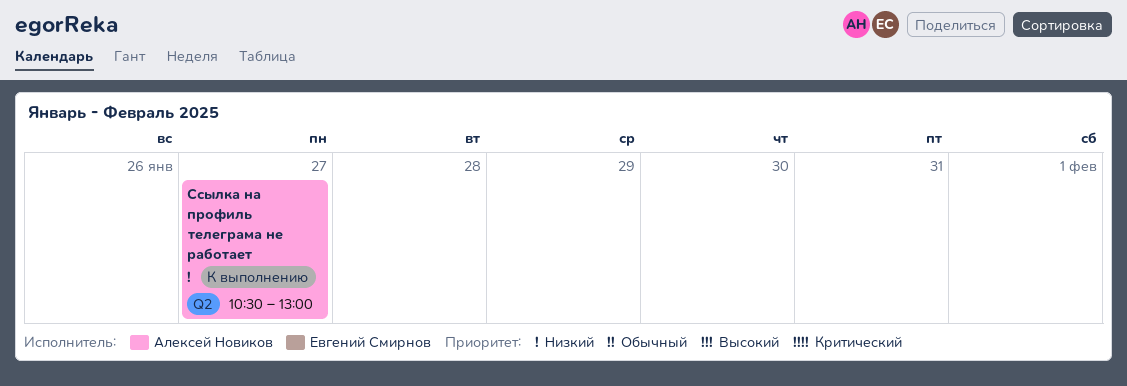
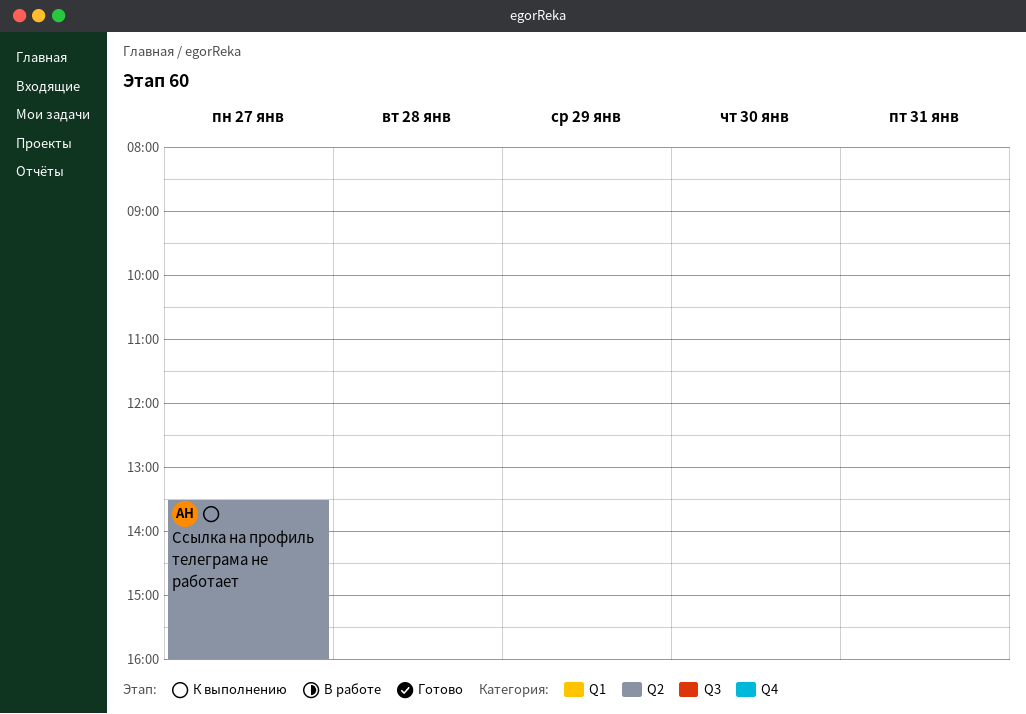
Ссылка на профиль телеграма не работает, begins: 10:30 -> 13:30
Ссылка на профиль телеграма не работает, ends: 13:00 -> 16:00

